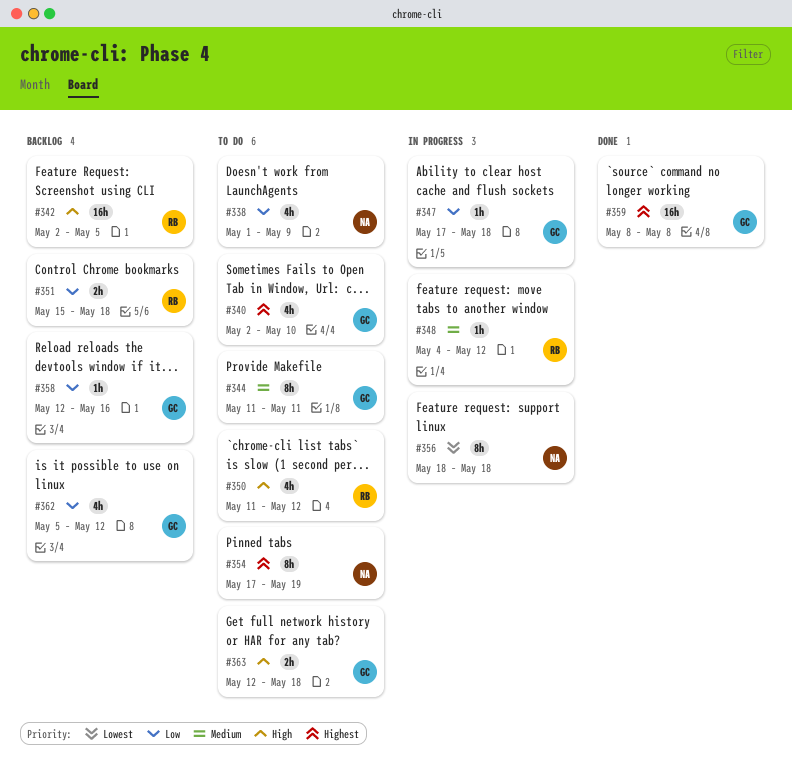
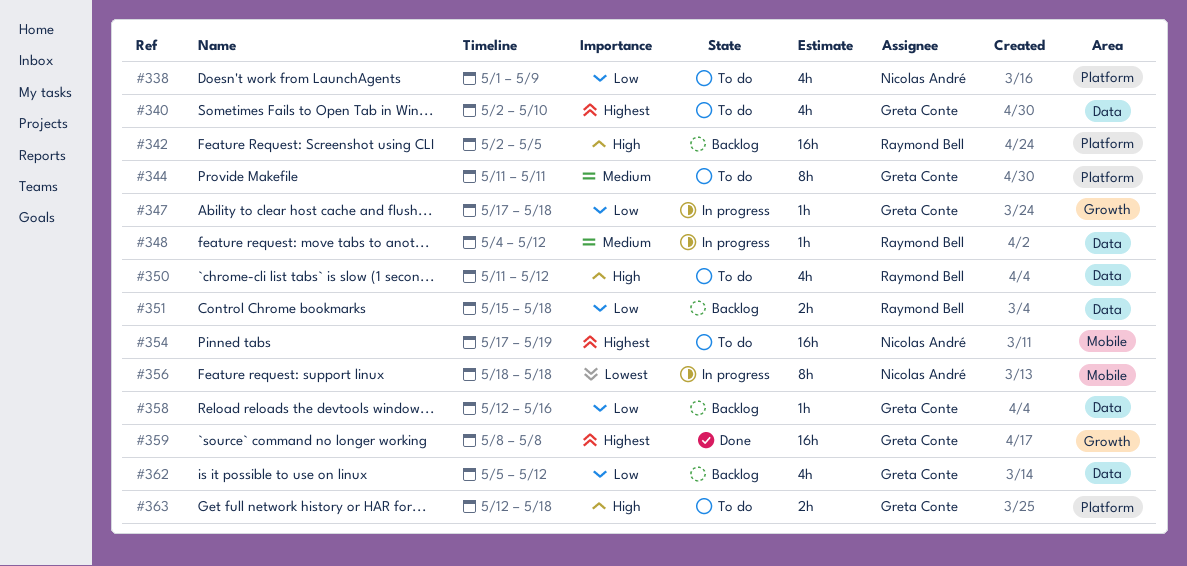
#354, estimate: 8h -> 16h

